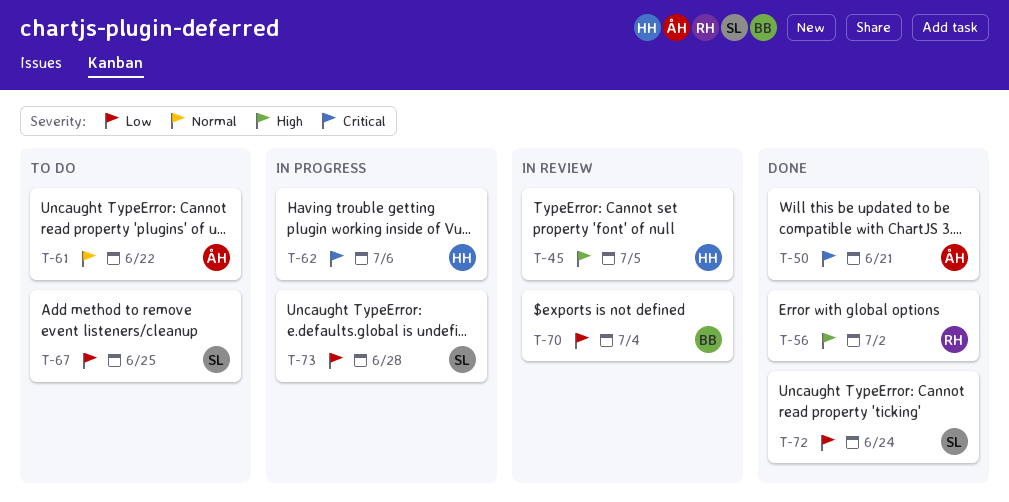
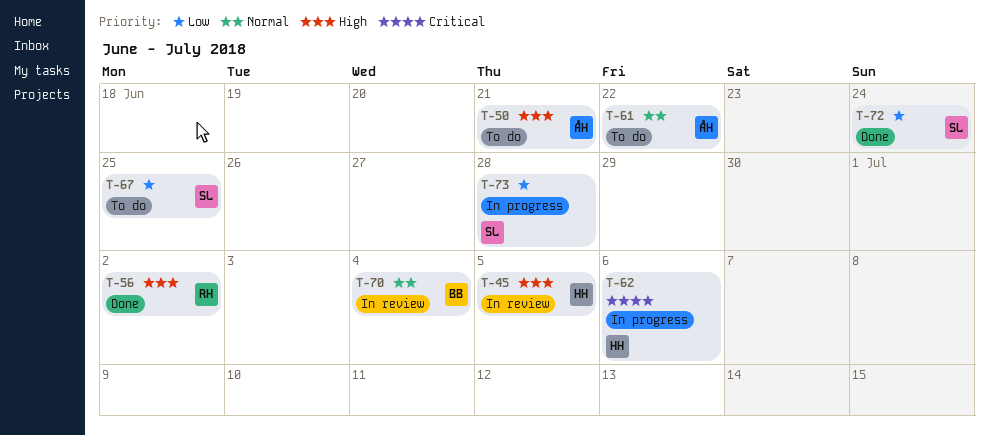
T-50, status: Done -> To do
T-50, priority: Critical -> High
T-70, priority: Low -> Normal

